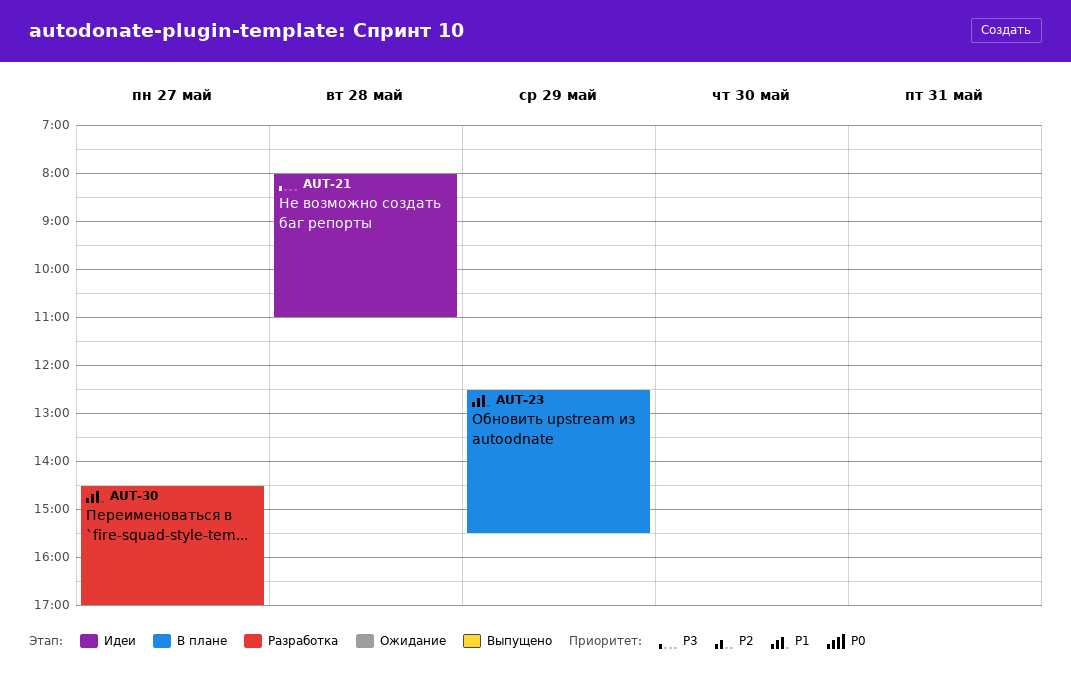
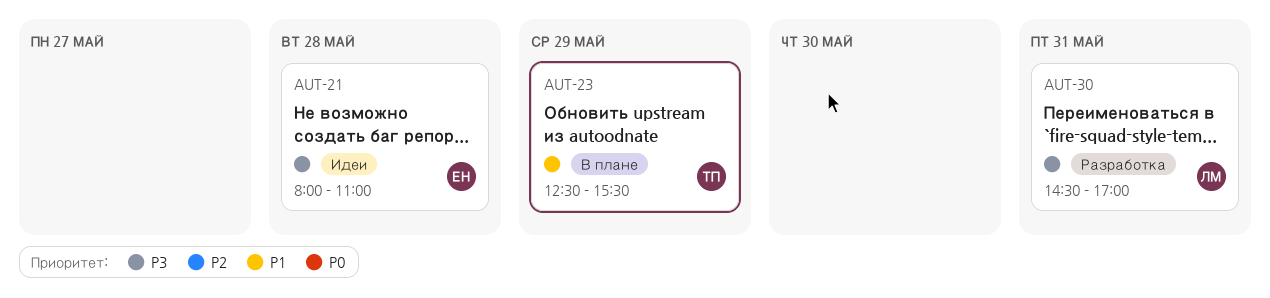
AUT-30, priority: P1 -> P3
AUT-30, day: May 27 -> May 31

